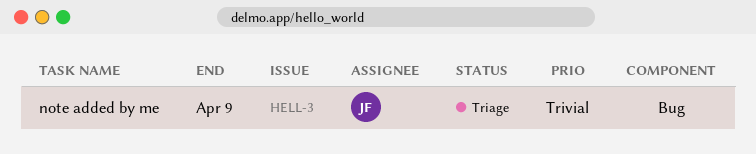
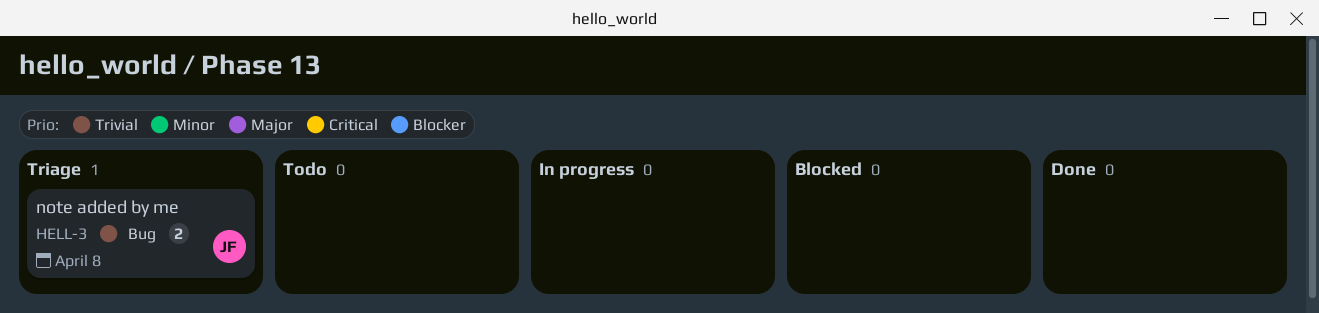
HELL-3, due: Apr 9 -> Apr 8

